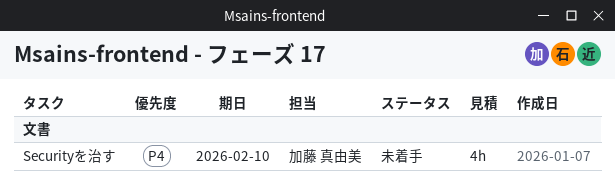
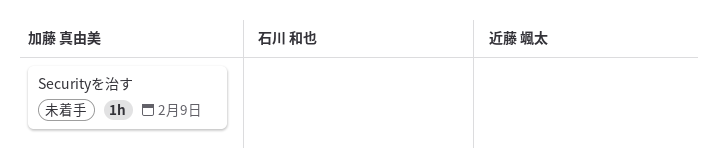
Securityを治す, estimate: 4h -> 1h
Securityを治す, due: Feb 10 -> Feb 9

